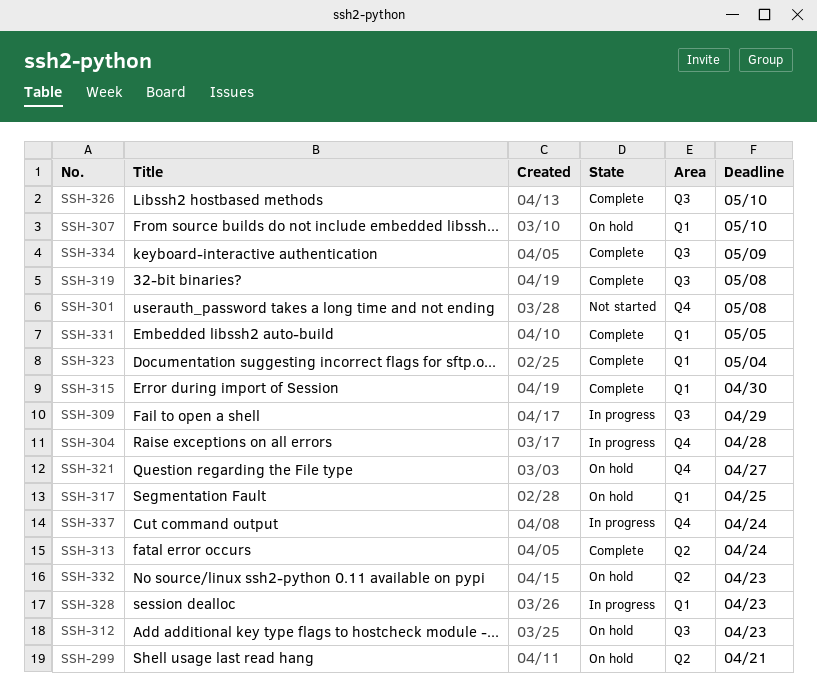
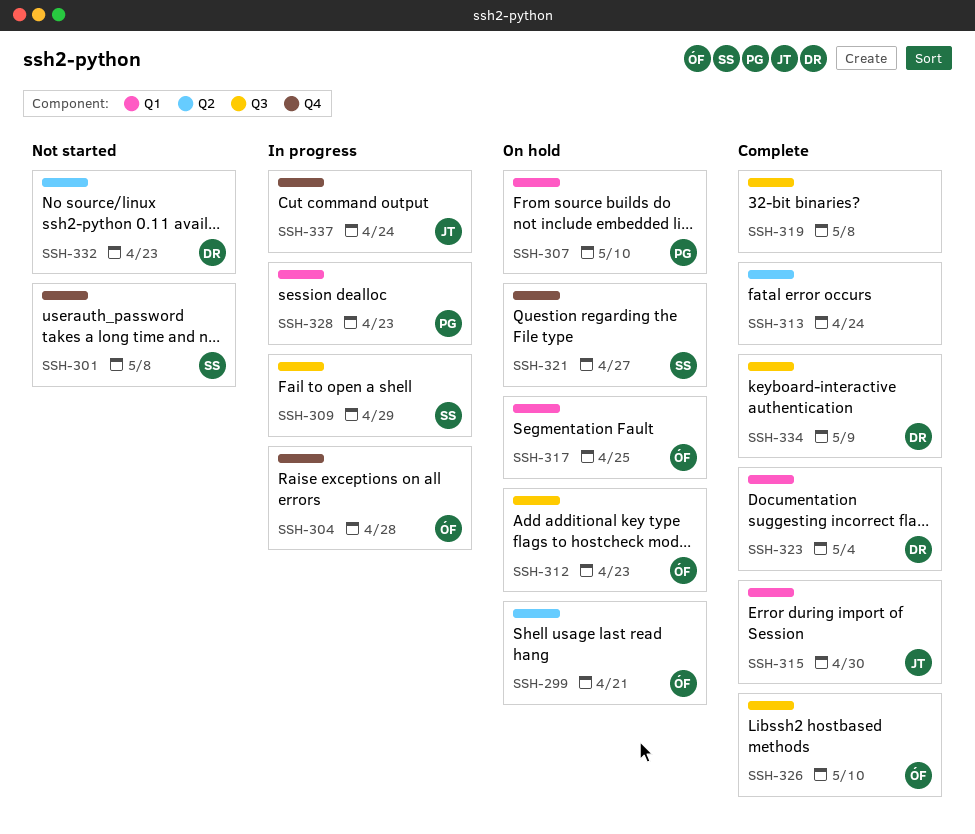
SSH-331: present -> none
SSH-332, status: On hold -> Not started

